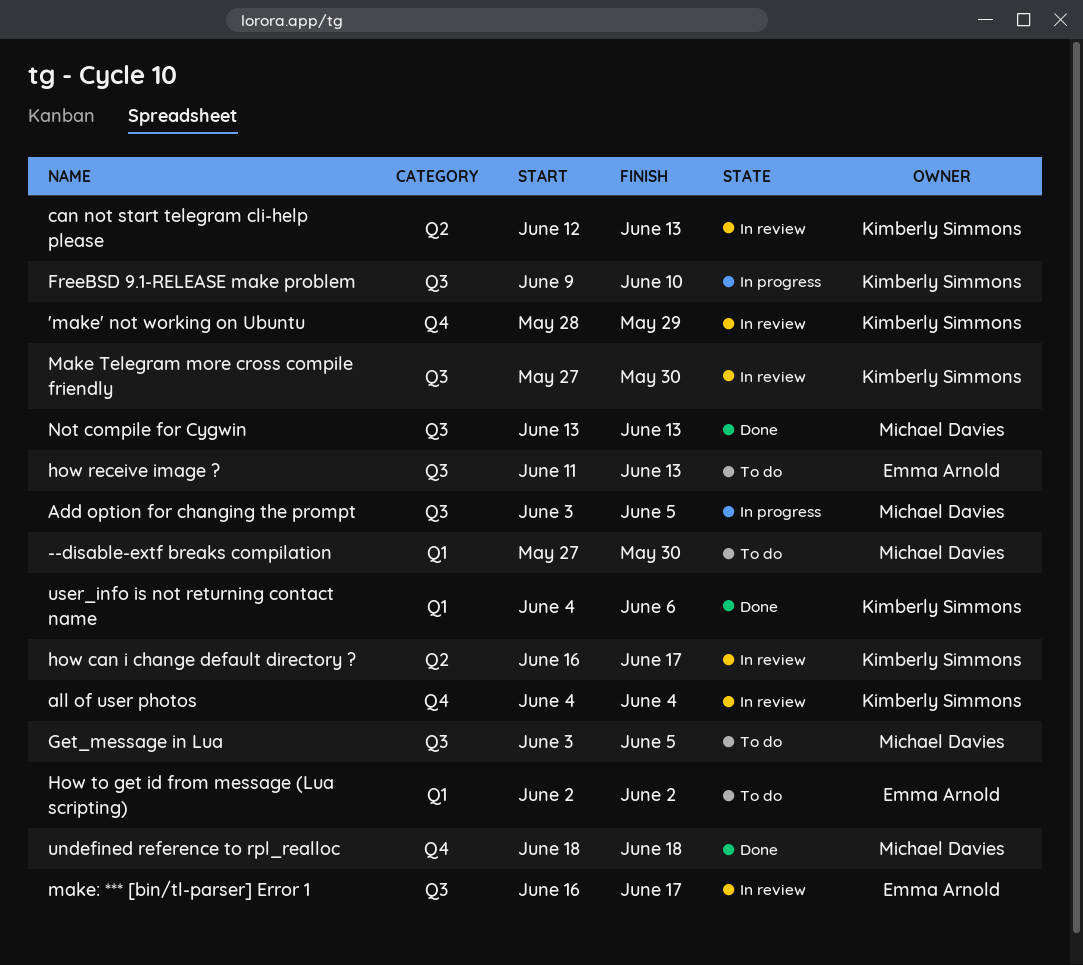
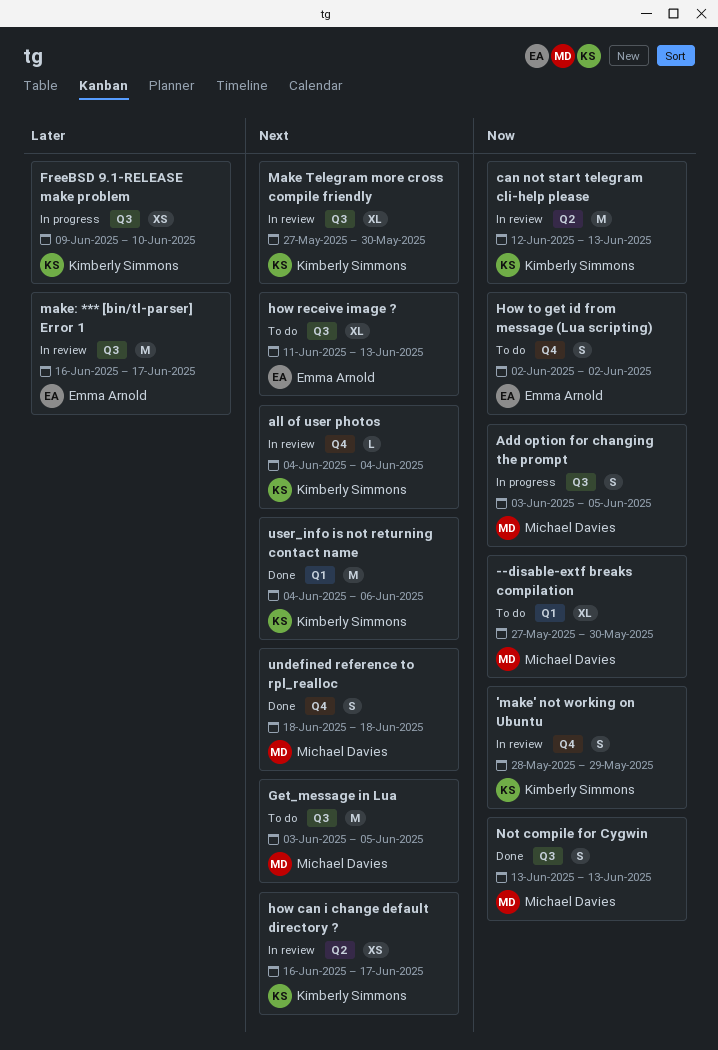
How to get id from message (Lua scripting), label: Q1 -> Q4

